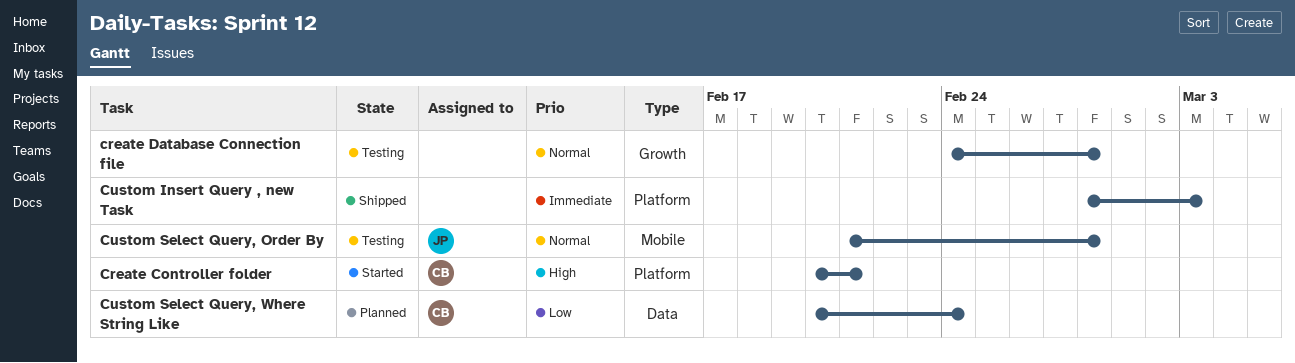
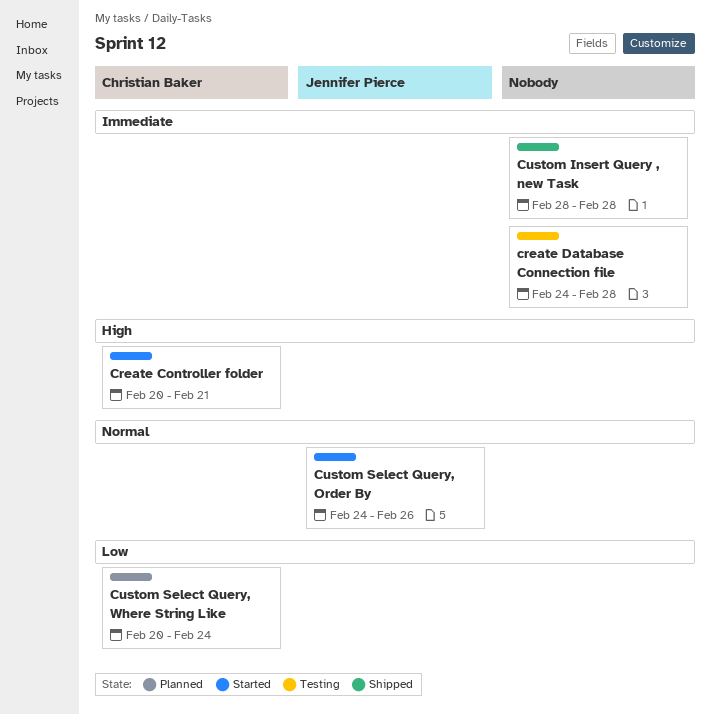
create Database Connection file, priority: Normal -> Immediate
Custom Insert Query , new Task, due: Mar 3 -> Feb 28
Custom Select Query, Order By, status: Testing -> Started
Custom Select Query, Order By, start: Feb 21 -> Feb 24
Custom Select Query, Order By, due: Feb 28 -> Feb 26

